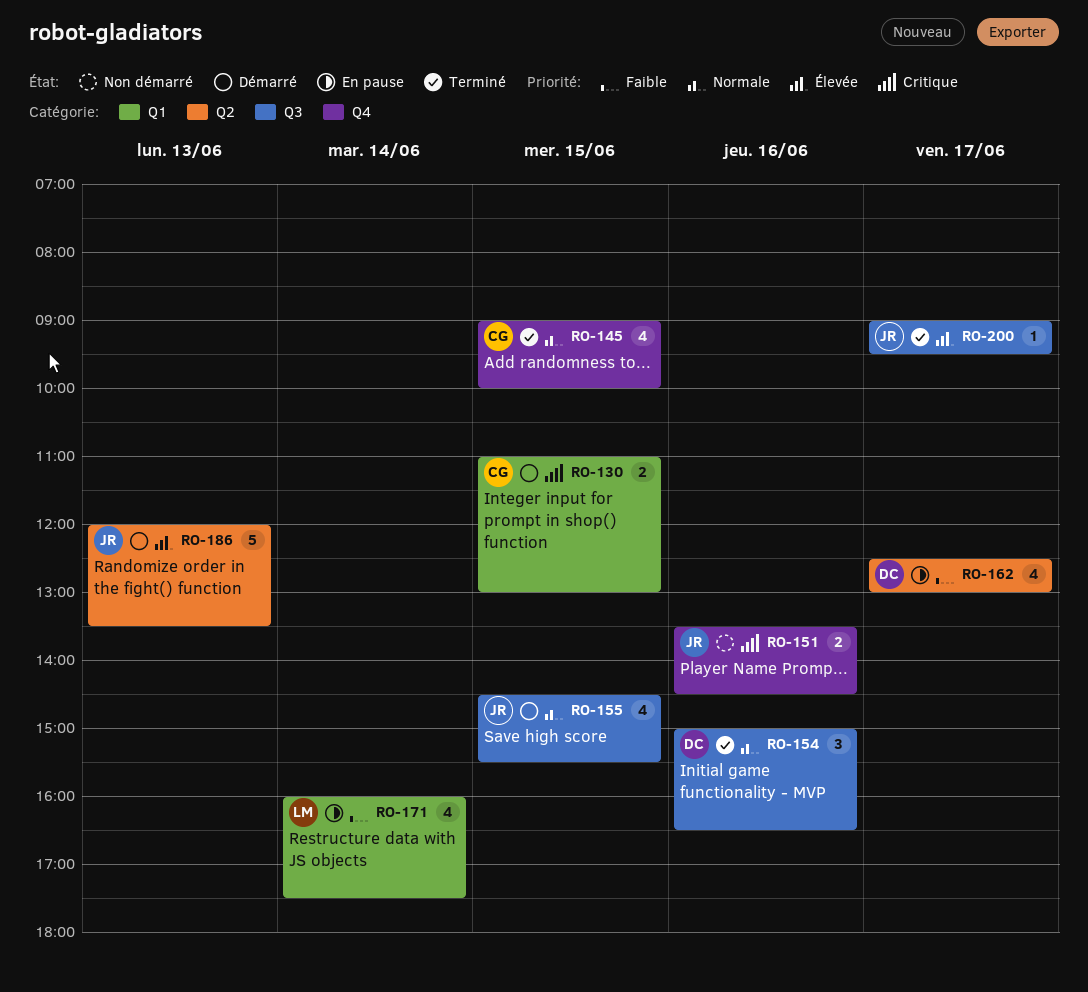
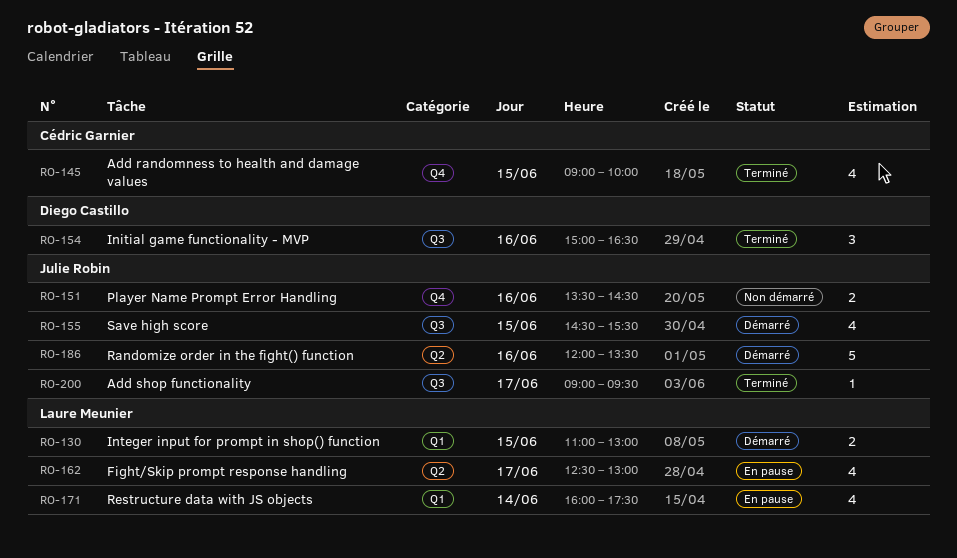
RO-130, owner: Cédric Garnier -> Laure Meunier
RO-162, owner: Diego Castillo -> Laure Meunier
RO-186, day: Jun 13 -> Jun 16

